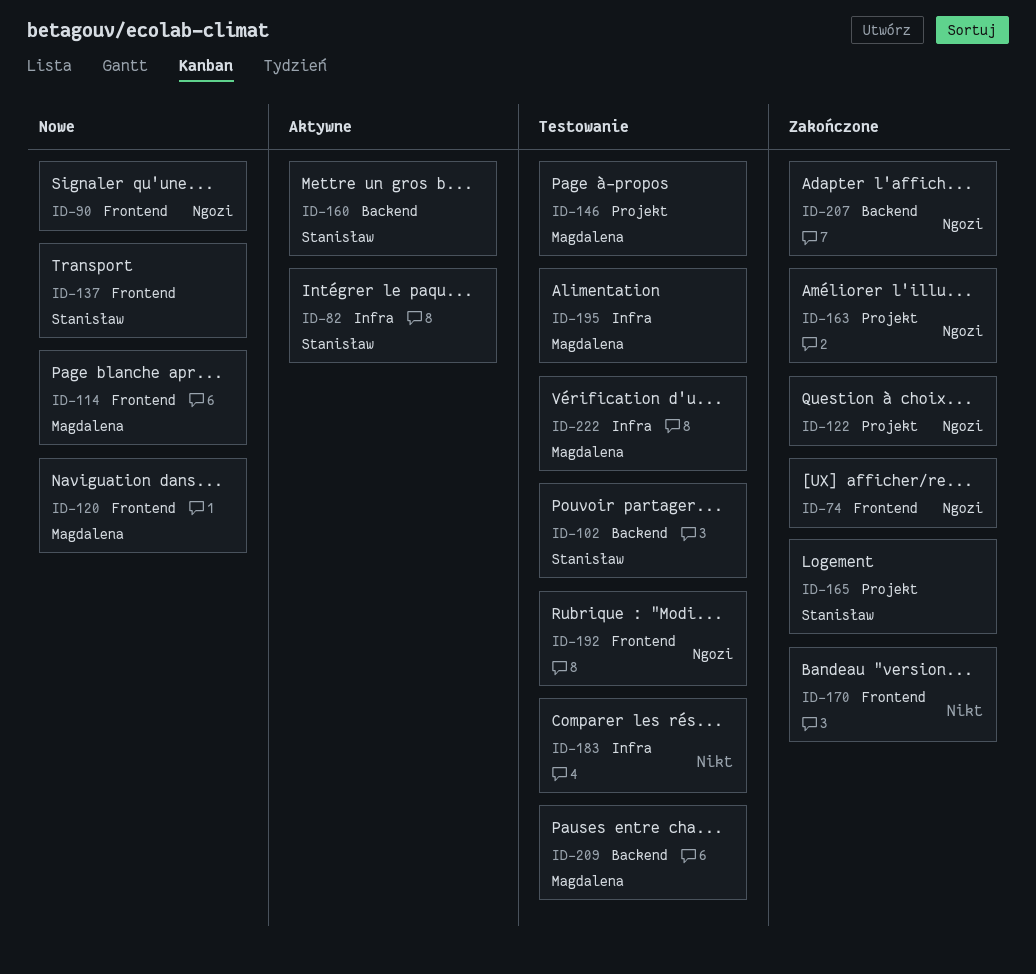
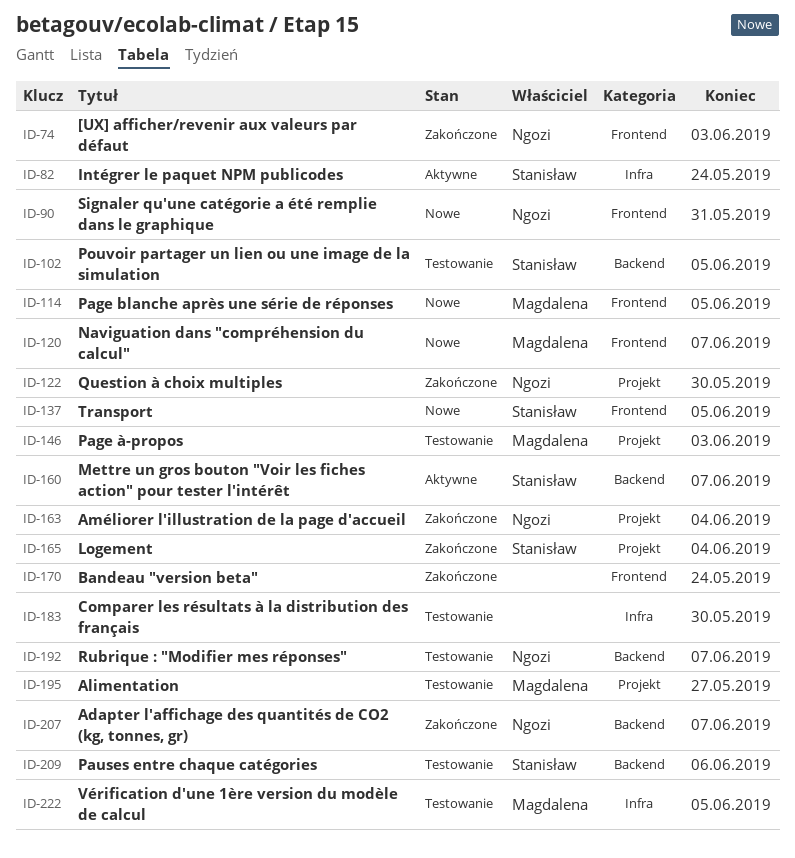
ID-192, label: Frontend -> Backend
ID-195, label: Infra -> Projekt
ID-209, owner: Magdalena -> Stanisław

